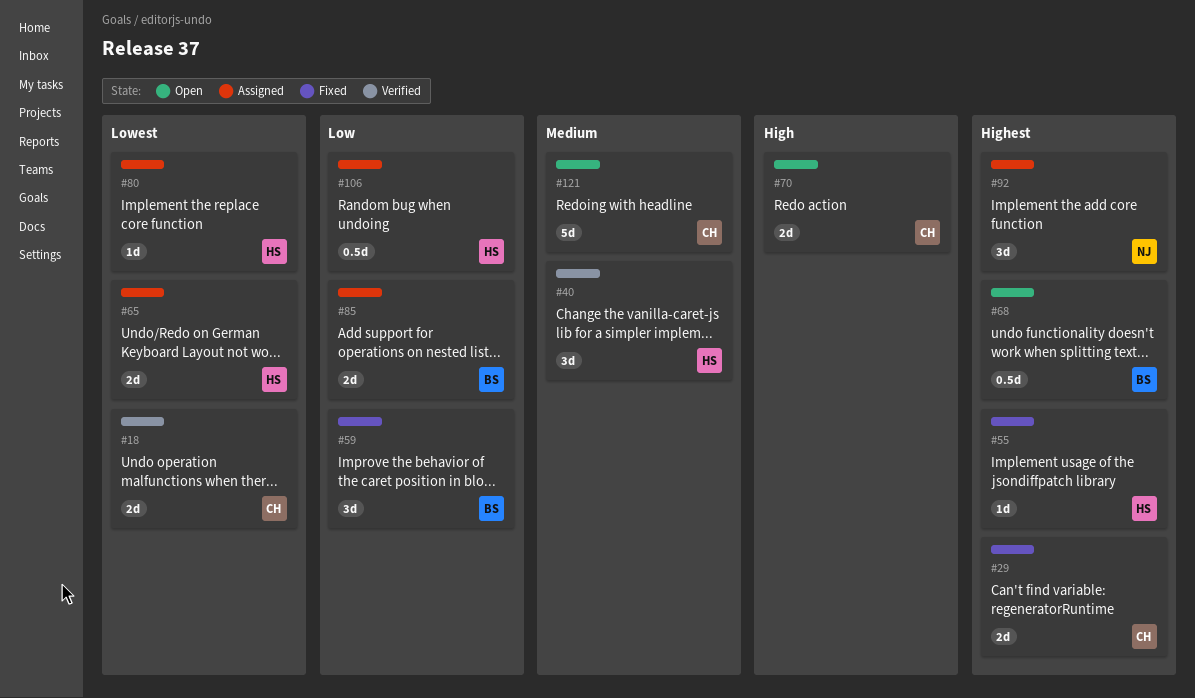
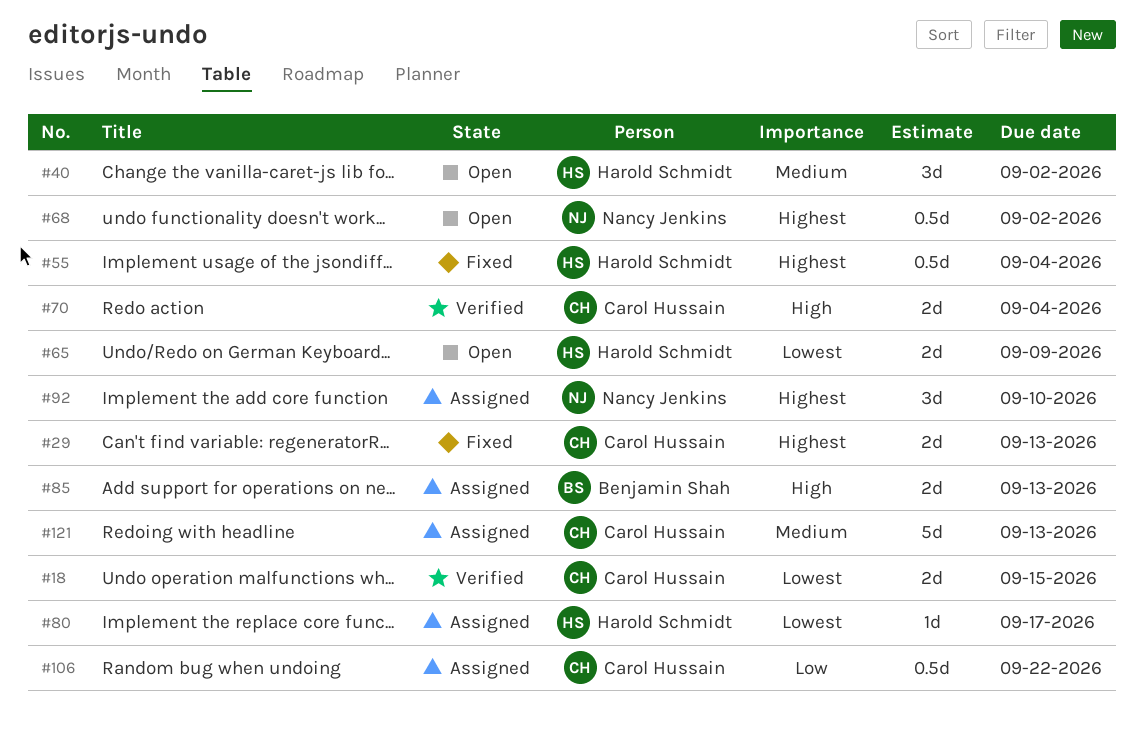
#40, status: Verified -> Open
#55, estimate: 1d -> 0.5d
#59: present -> none
#65, status: Assigned -> Open
#68, owner: Benjamin Shah -> Nancy Jenkins
#70, status: Open -> Verified
#85, priority: Low -> High
#106, owner: Harold Schmidt -> Carol Hussain
#121, status: Open -> Assigned

